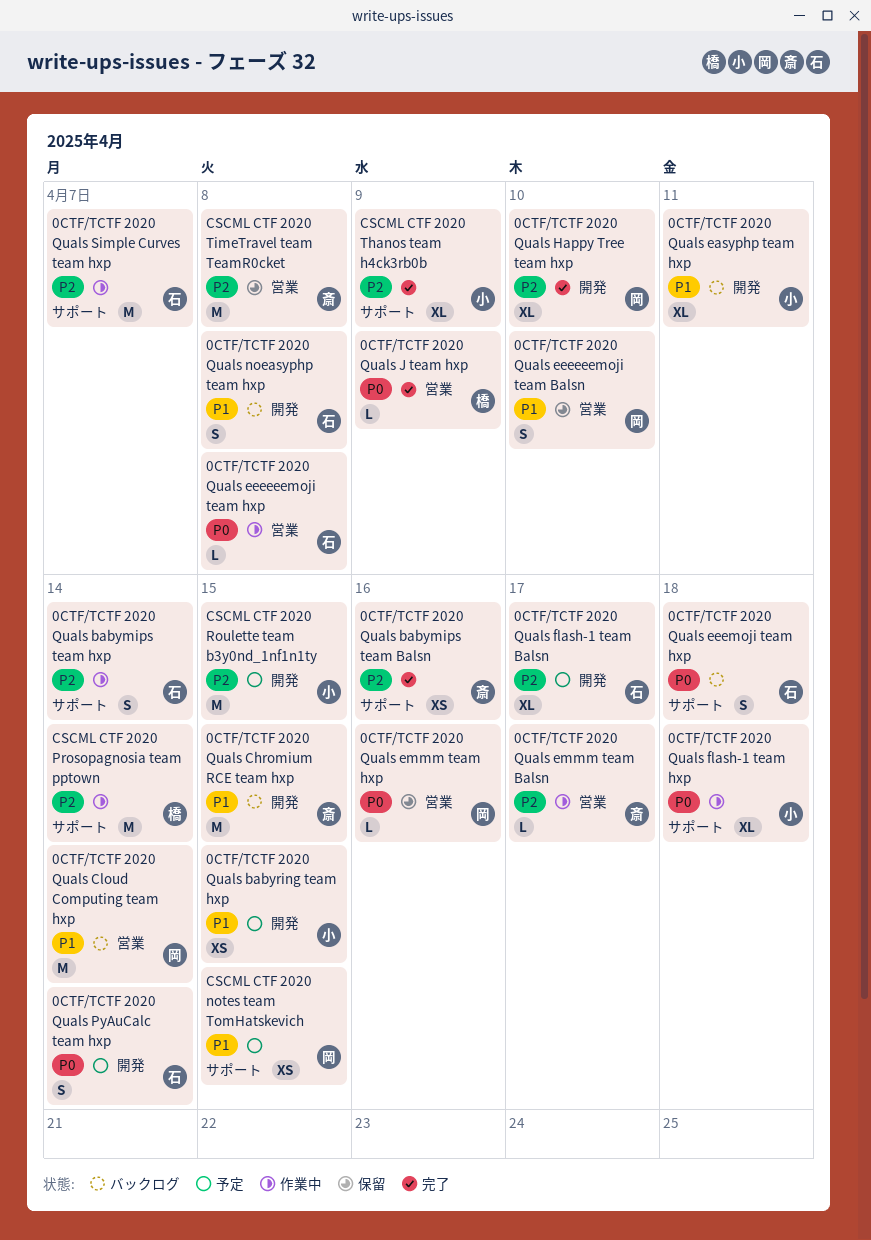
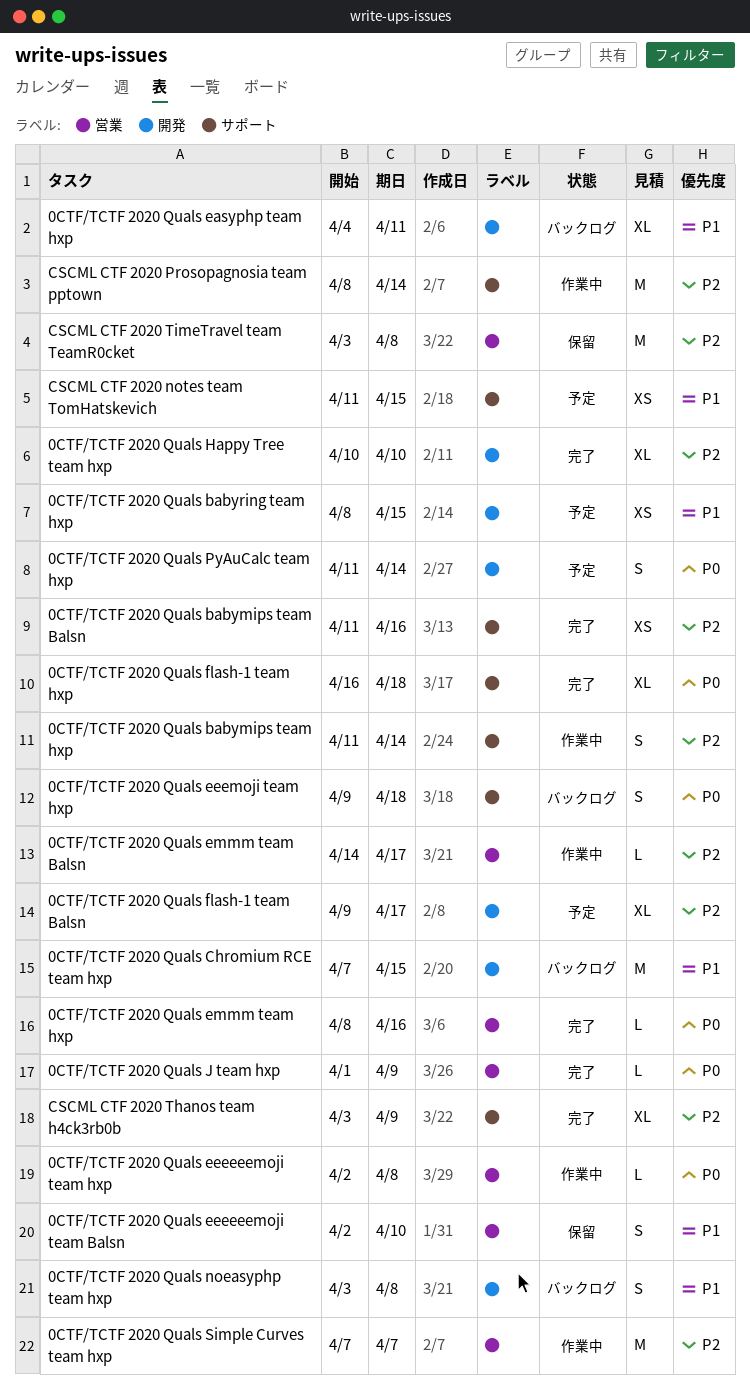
0CTF/TCTF 2020 Quals Cloud Computing team hxp: present -> none
0CTF/TCTF 2020 Quals emmm team hxp, status: 保留 -> 完了
0CTF/TCTF 2020 Quals flash-1 team hxp, status: 作業中 -> 完了
0CTF/TCTF 2020 Quals Simple Curves team hxp, label: サポート -> 営業
CSCML CTF 2020 Roulette team b3y0nd_1nf1n1ty: present -> none

